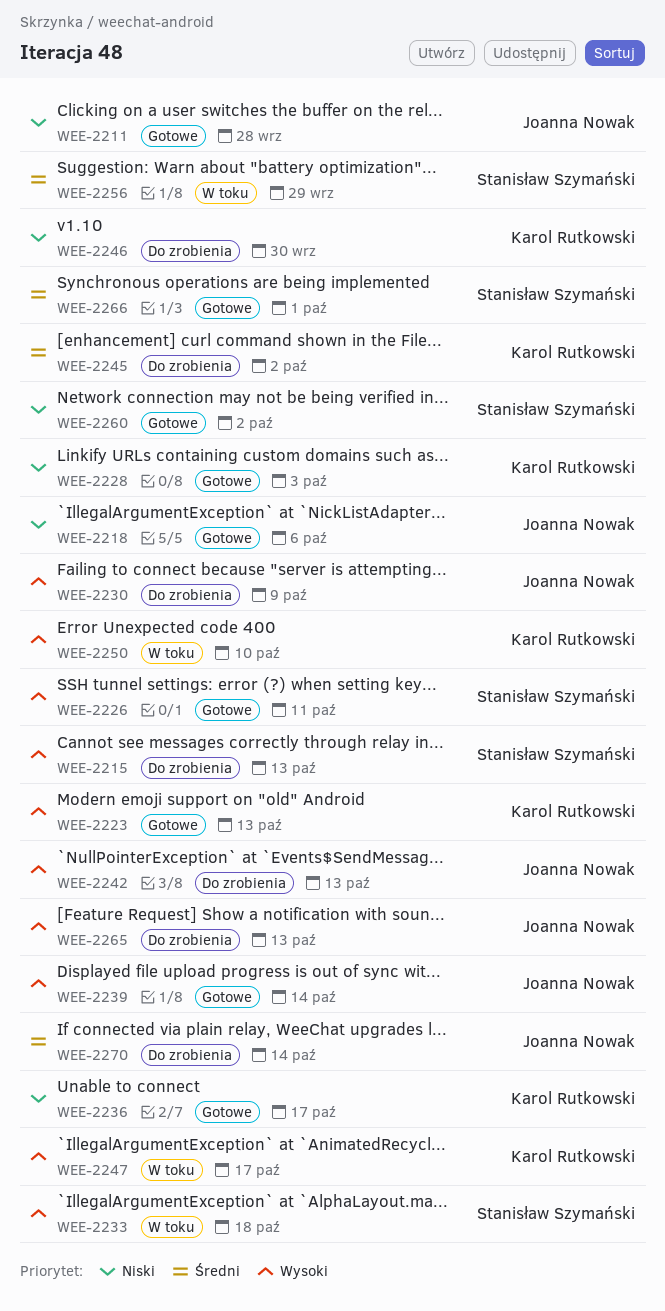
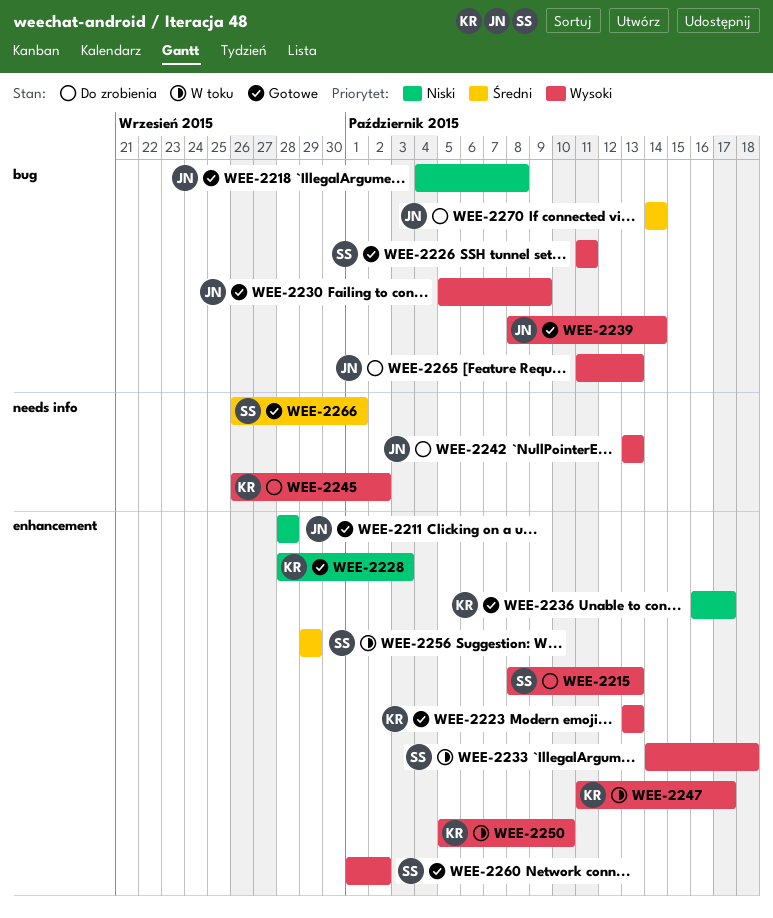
WEE-2218, due: Oct 6 -> Oct 8
WEE-2230, status: Do zrobienia -> Gotowe
WEE-2245, priority: Średni -> Wysoki
WEE-2246: present -> none
WEE-2260, priority: Niski -> Wysoki

